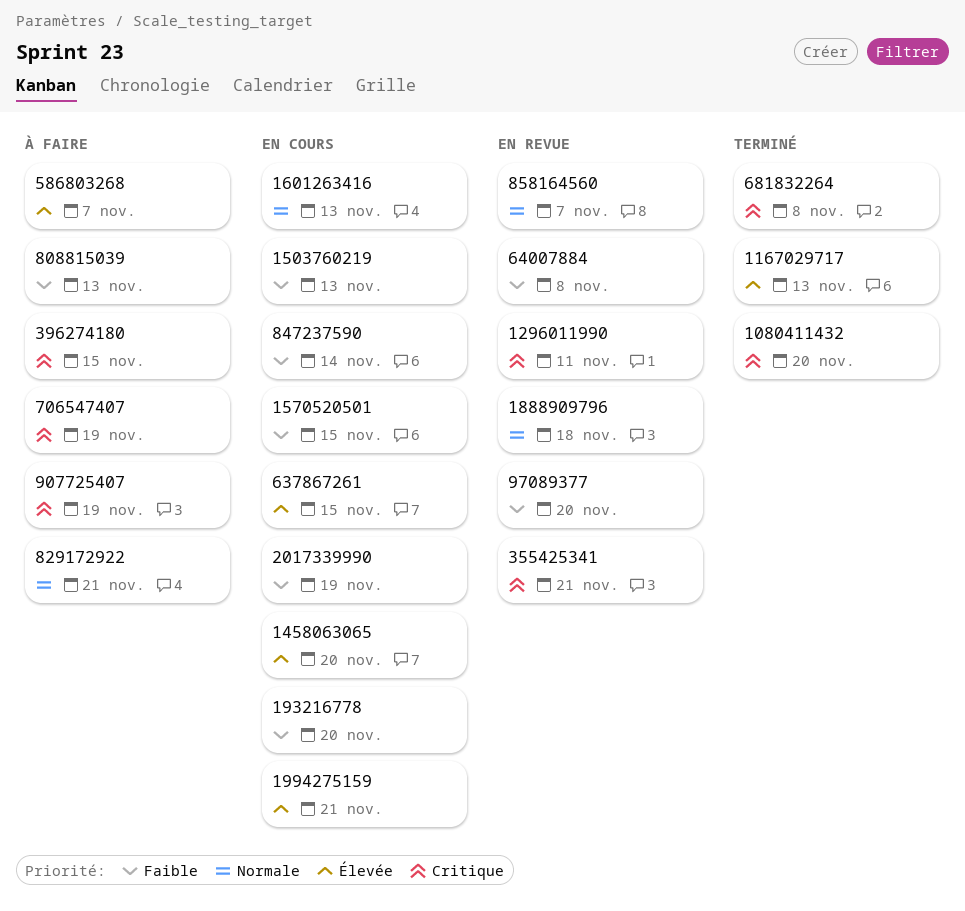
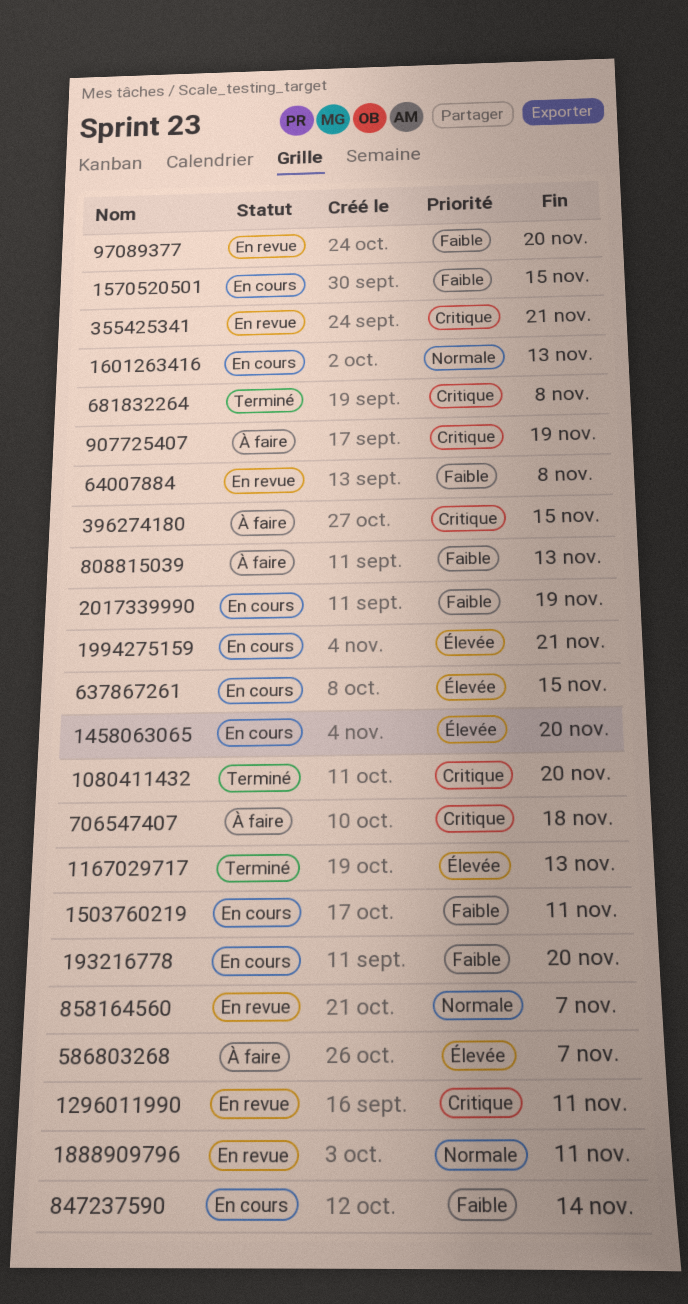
1503760219, due: Nov 13 -> Nov 11
1888909796, due: Nov 18 -> Nov 11
706547407, due: Nov 19 -> Nov 18
829172922: present -> none

